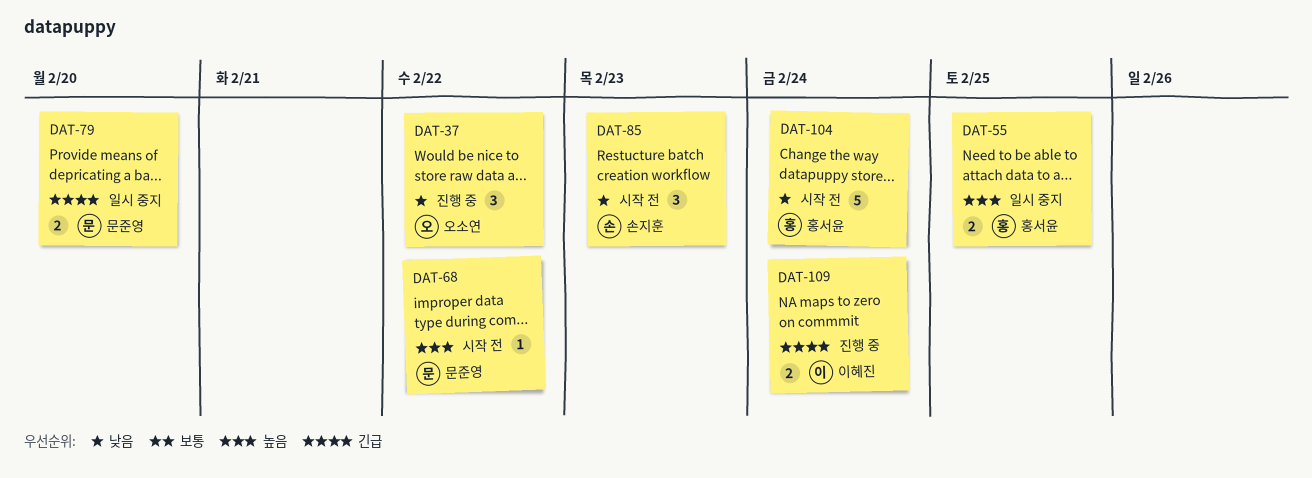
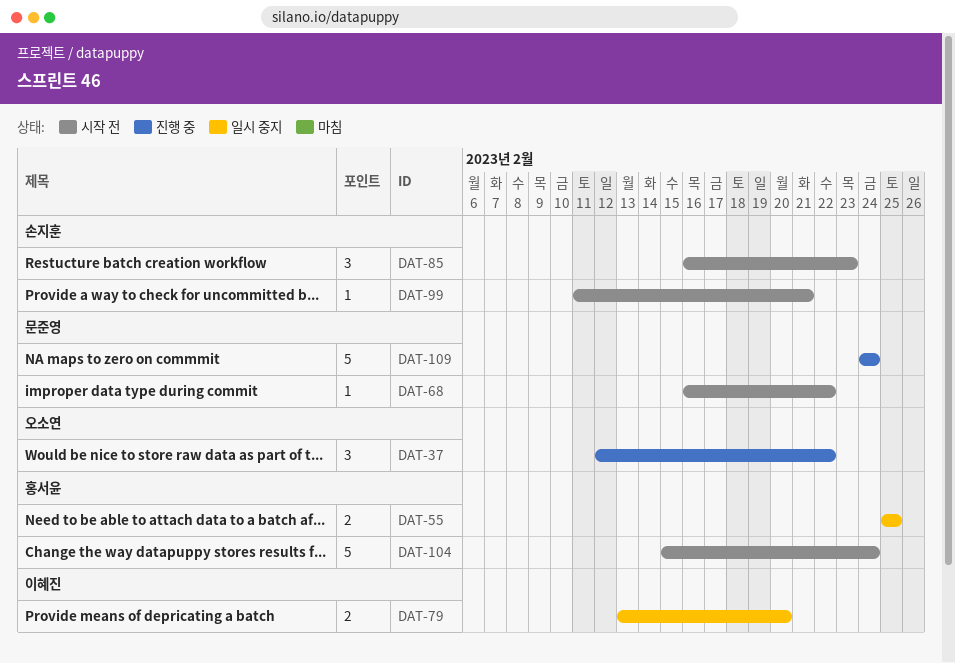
DAT-79, owner: 문준영 -> 이혜진
DAT-99: none -> present
DAT-109, owner: 이혜진 -> 문준영
DAT-109, estimate: 2 -> 5

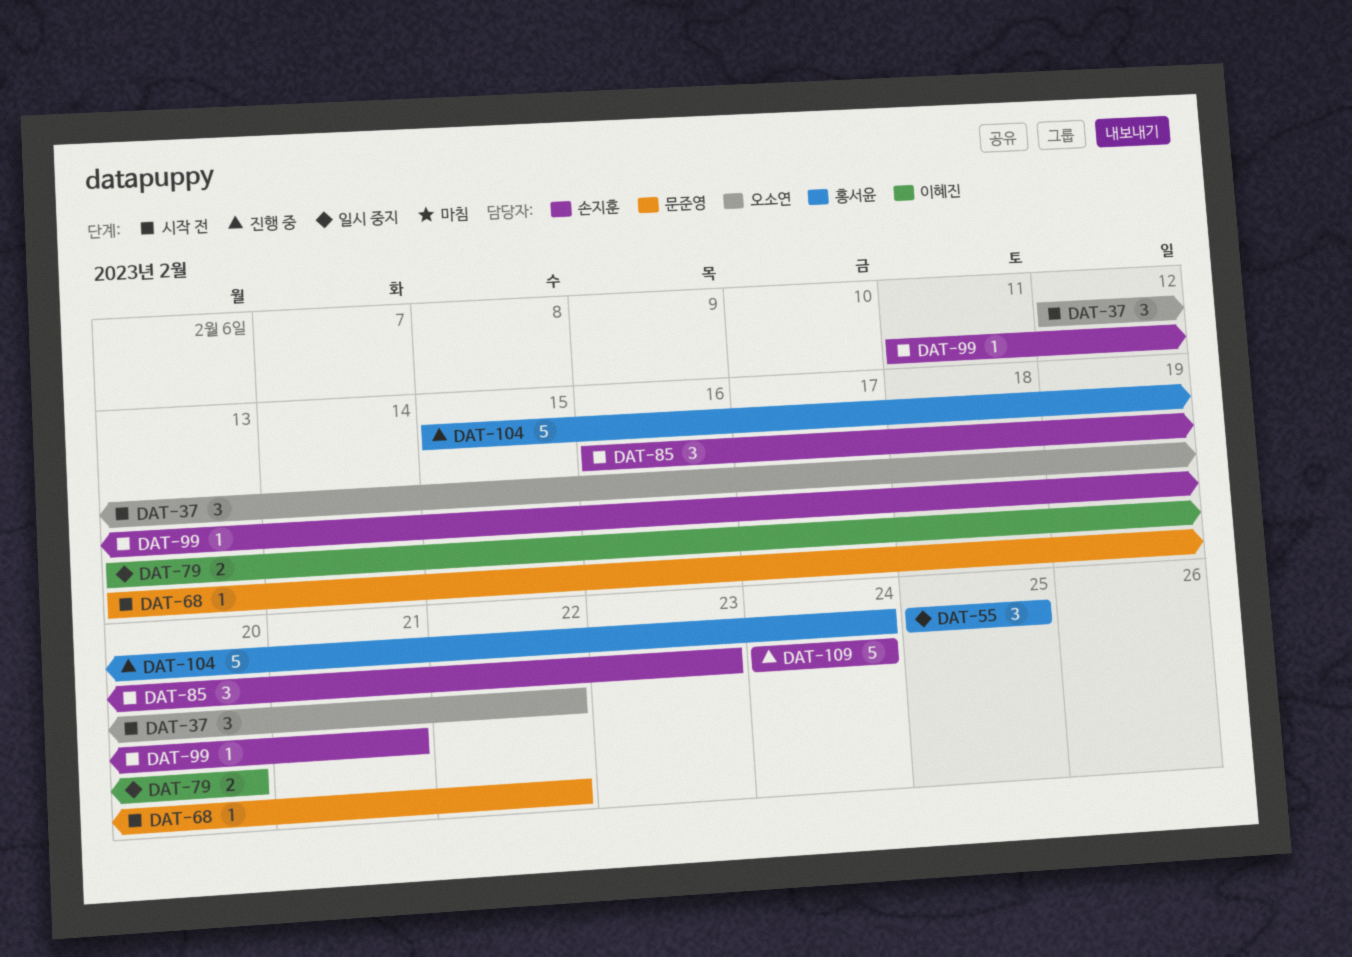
DAT-37, status: 진행 중 -> 시작 전
DAT-55, estimate: 2 -> 3
DAT-68, start: Feb 16 -> Feb 13
DAT-104, status: 시작 전 -> 진행 중
DAT-109, owner: 문준영 -> 손지훈

